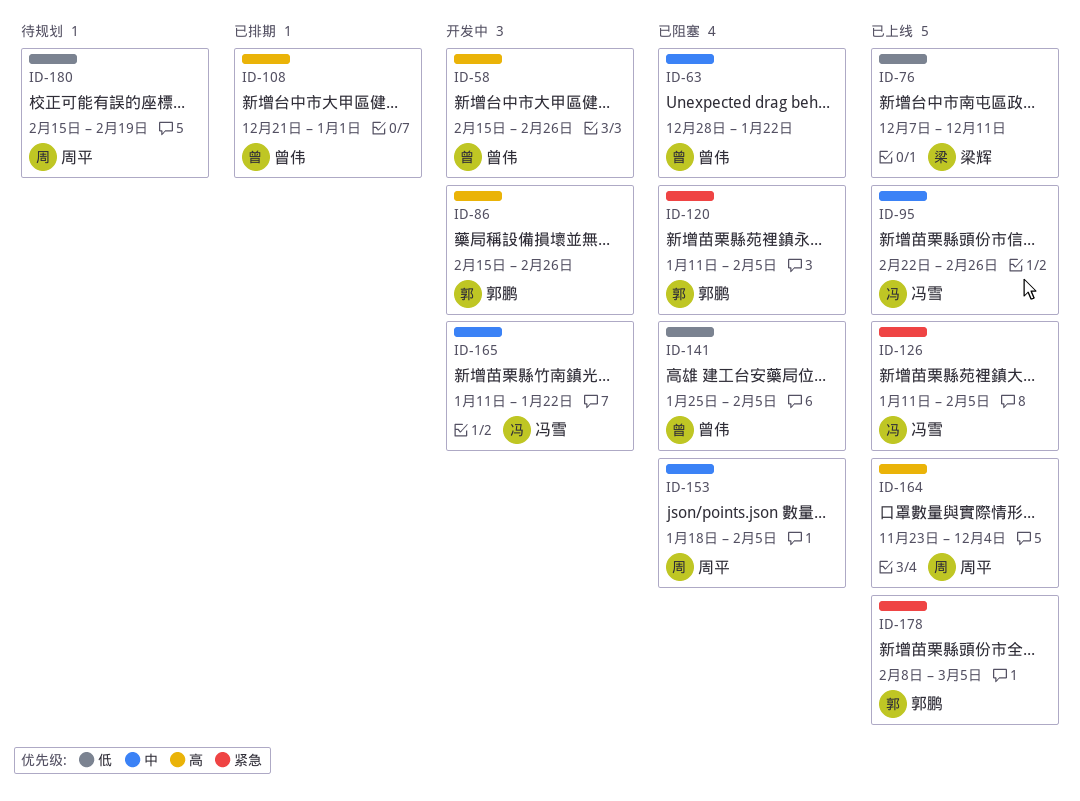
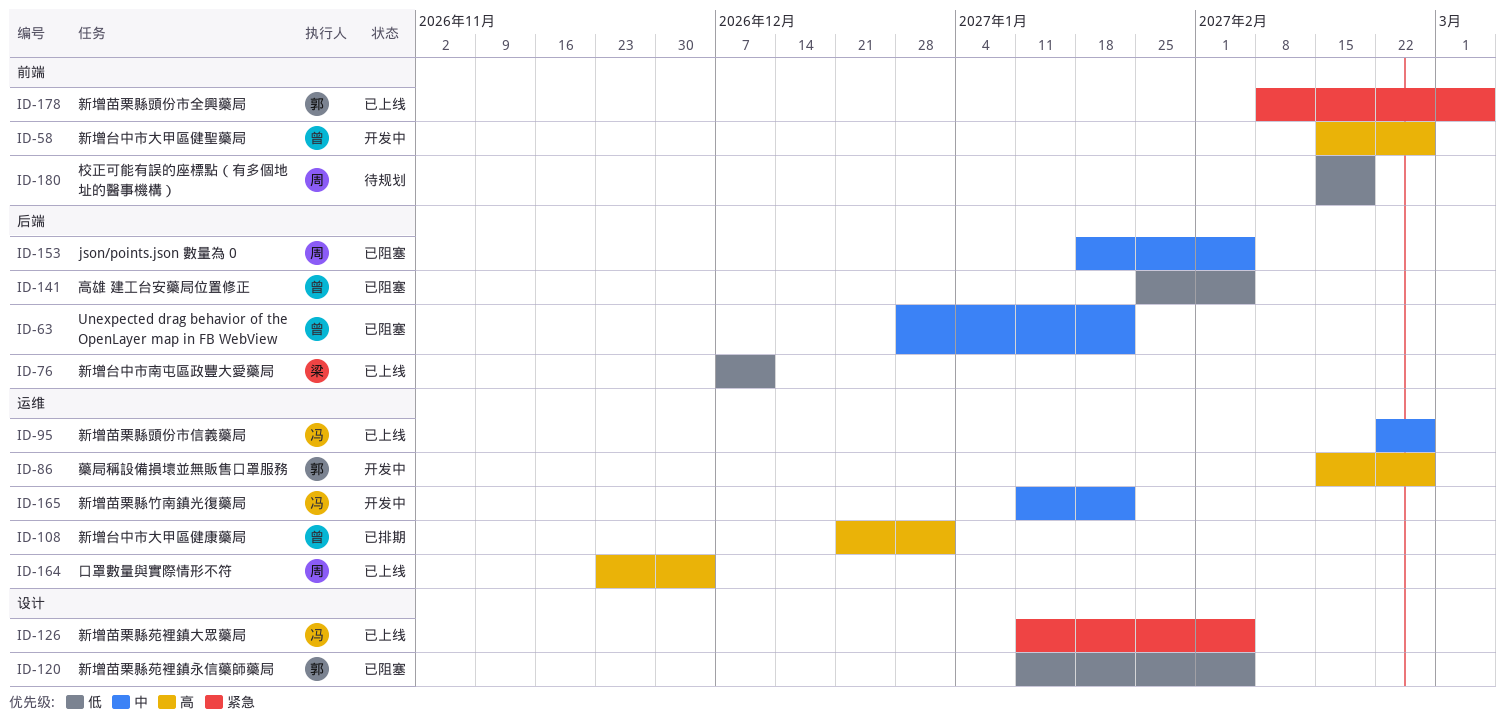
ID-120, priority: 紧急 -> 低

